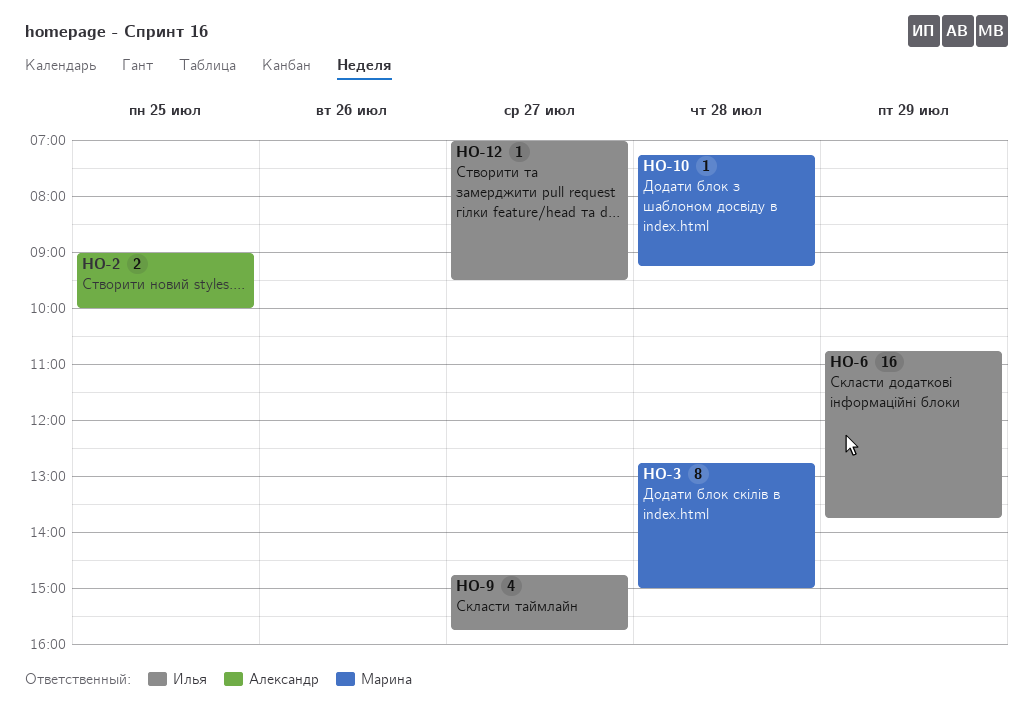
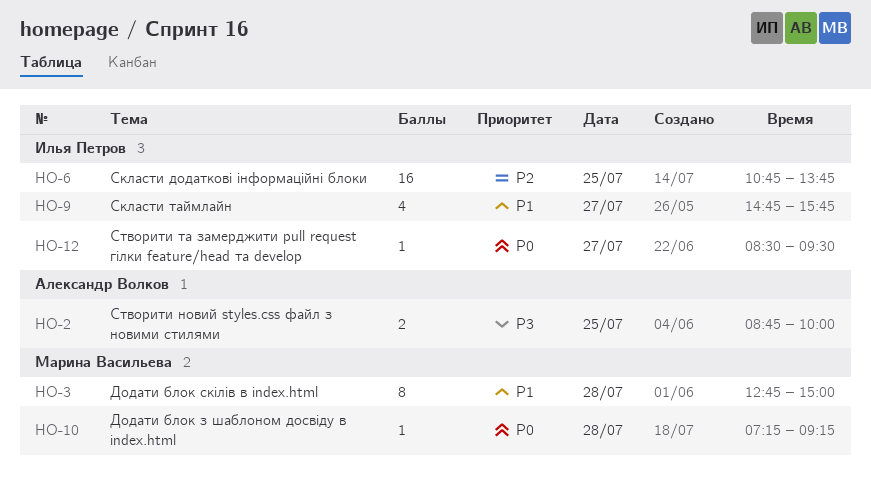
HO-2, begins: 09:00 -> 08:45
HO-6, day: Jul 29 -> Jul 25
HO-12, begins: 07:00 -> 08:30

